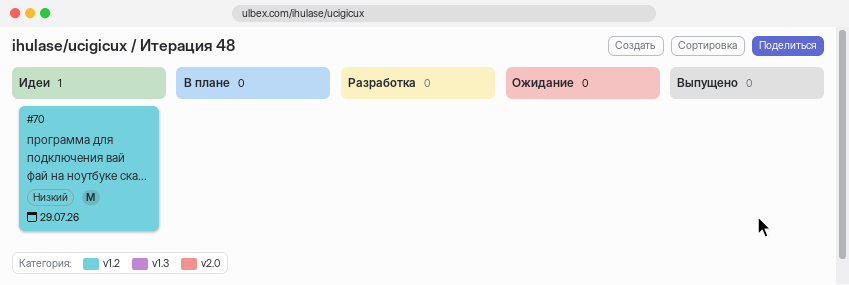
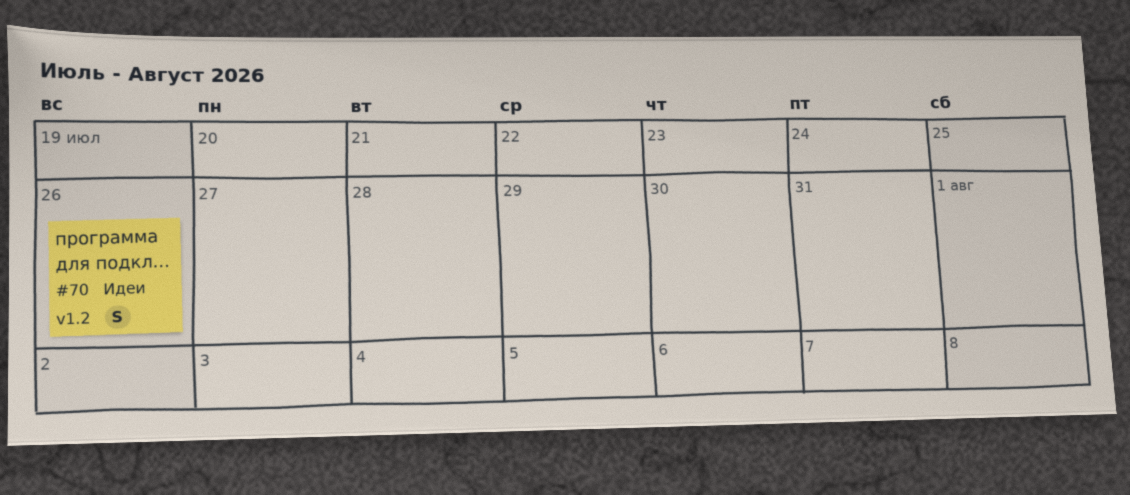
#70, estimate: M -> S
#70, due: Jul 29 -> Jul 26

